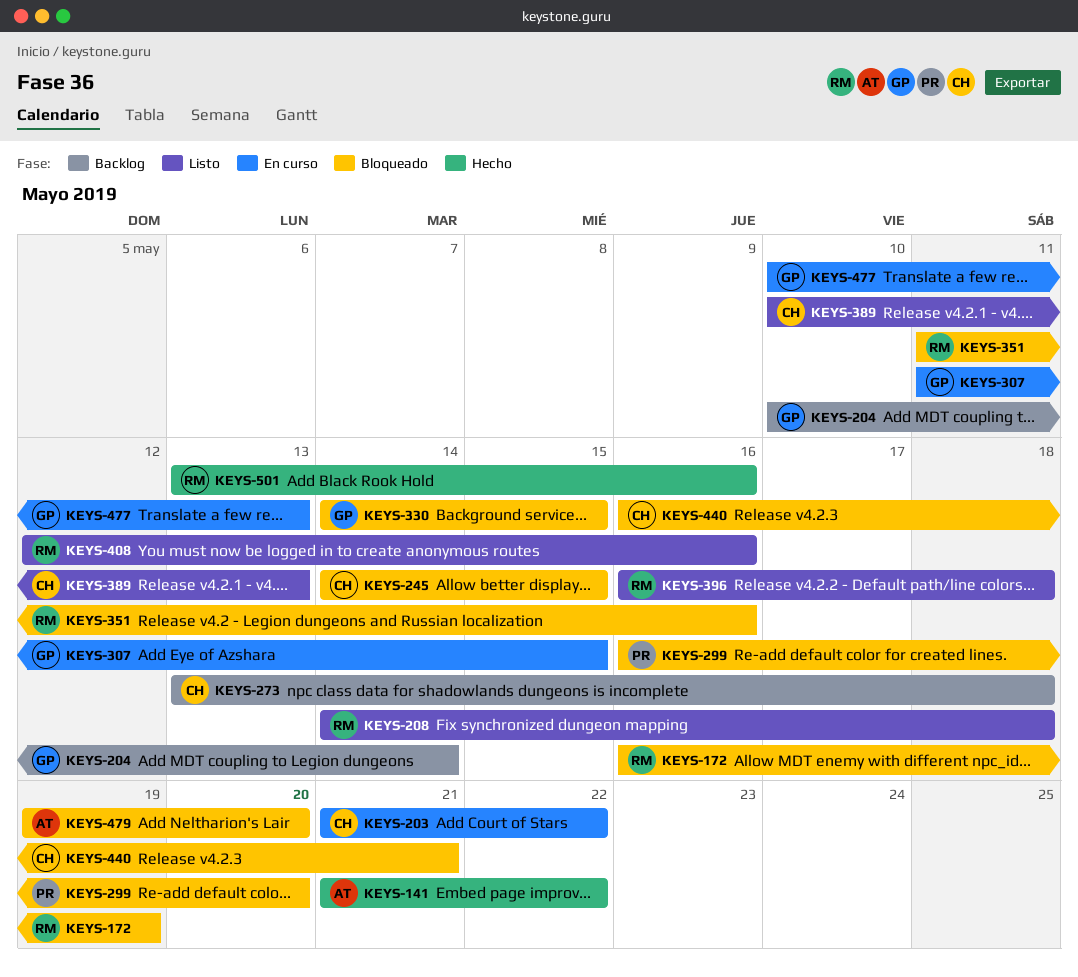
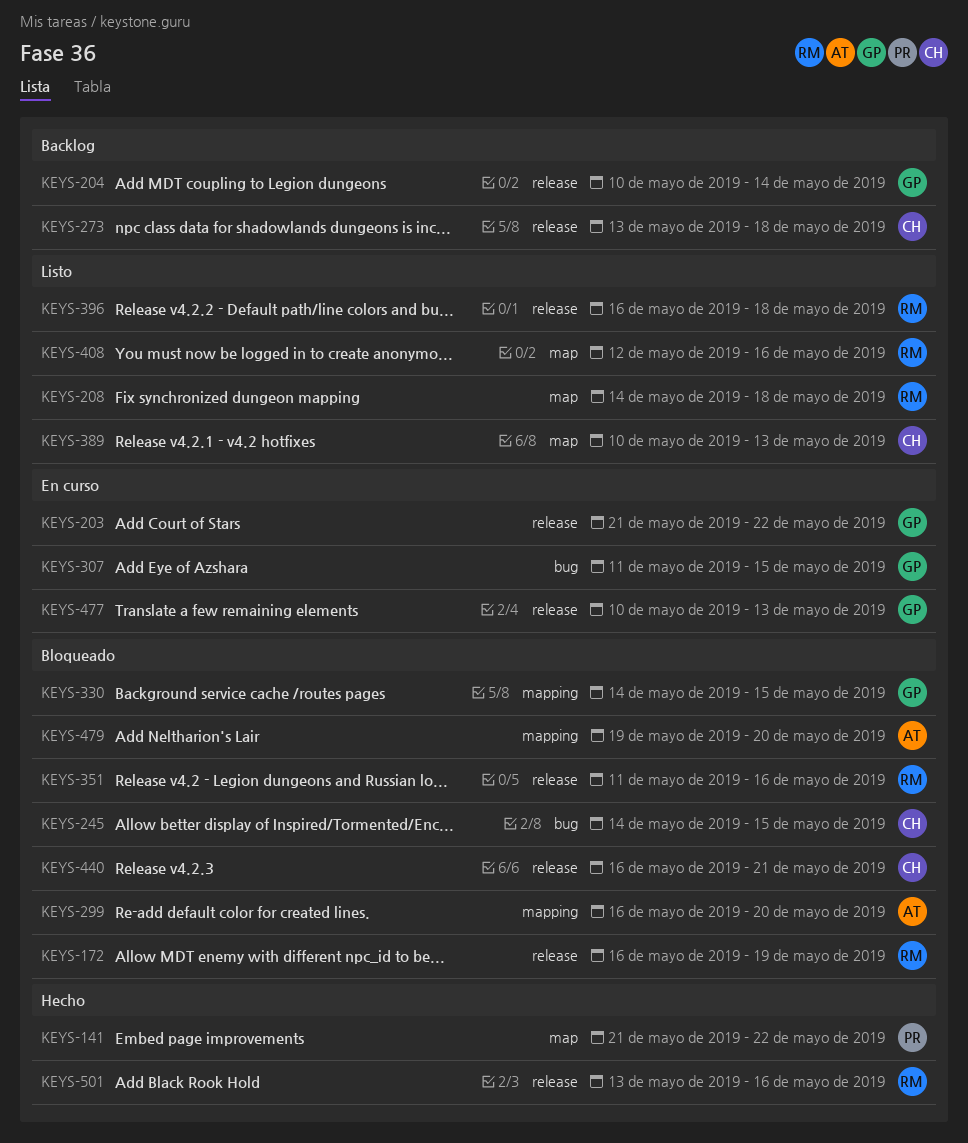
KEYS-141, owner: AT -> PR
KEYS-203, owner: CH -> GP
KEYS-299, owner: PR -> AT

